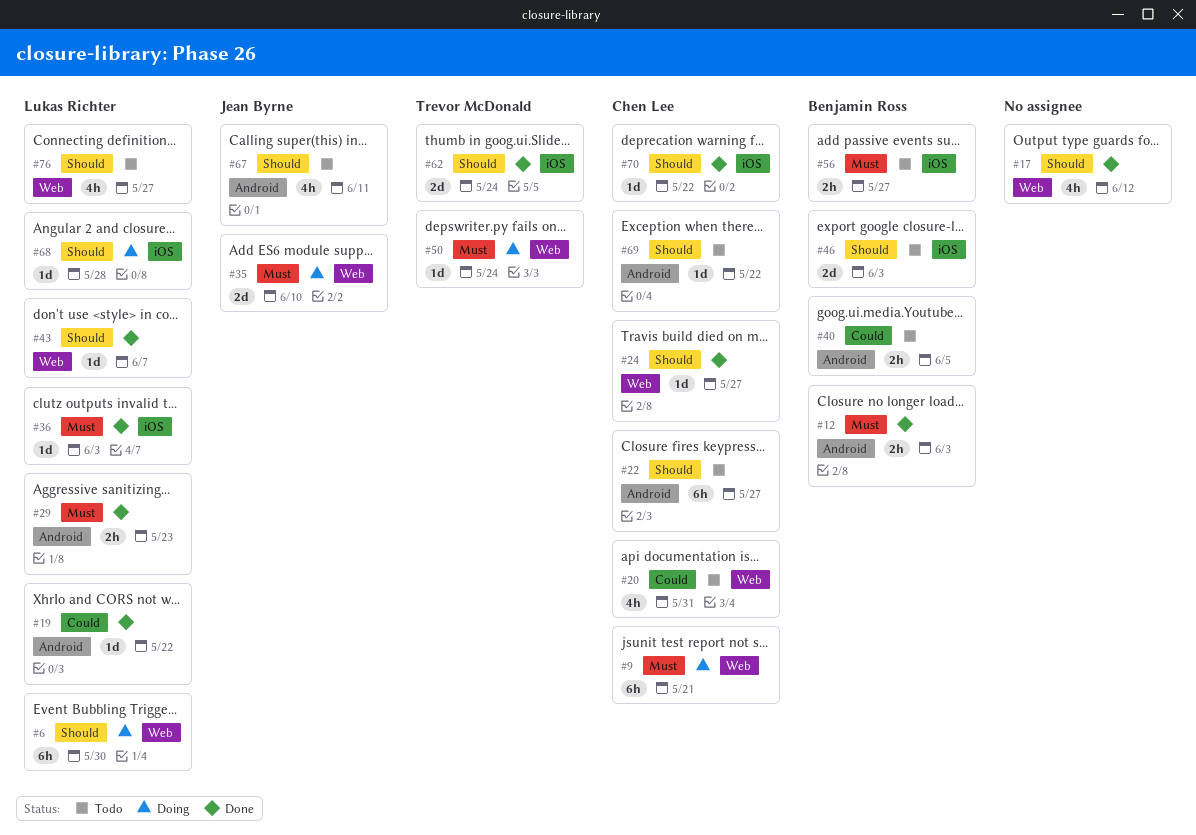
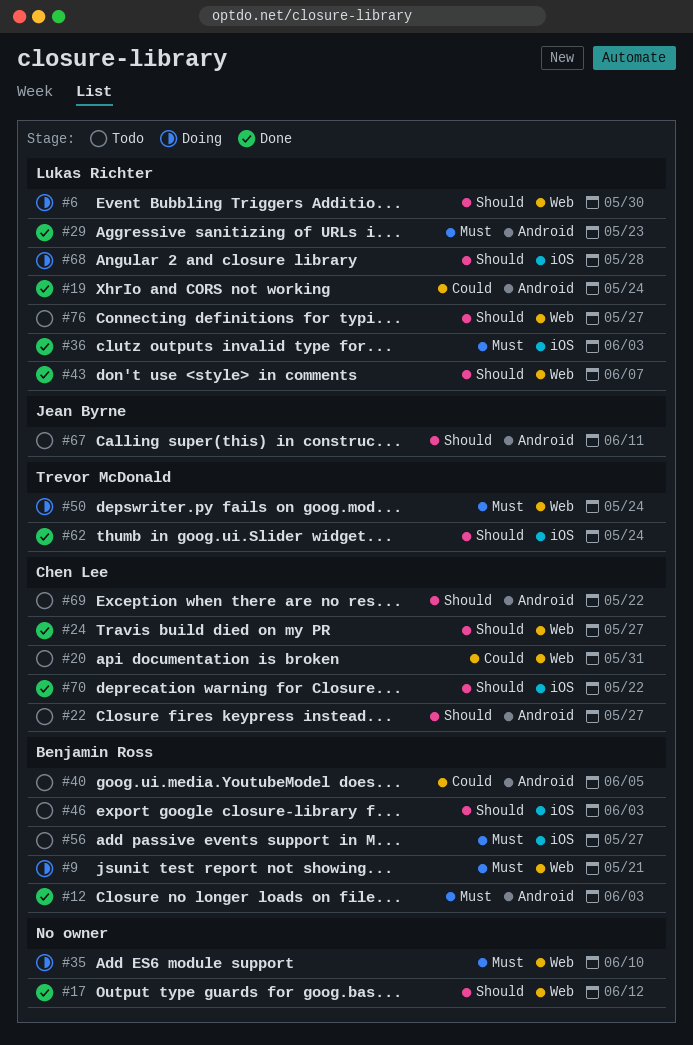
#9, owner: Chen Lee -> Benjamin Ross
#19, due: May 22 -> May 24
#35, owner: Jean Byrne -> none

